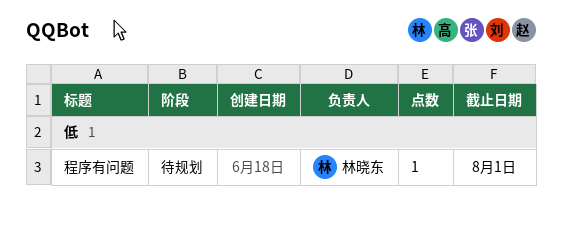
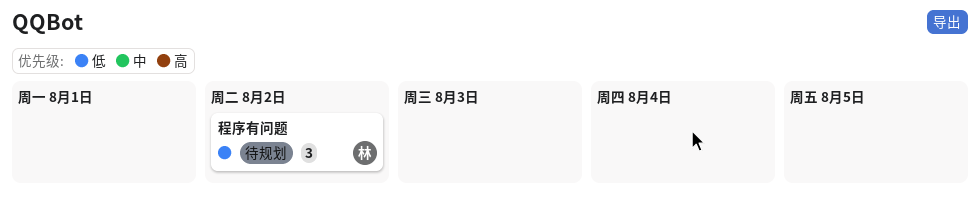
程序有问题, estimate: 1 -> 3
程序有问题, due: Aug 1 -> Aug 2

